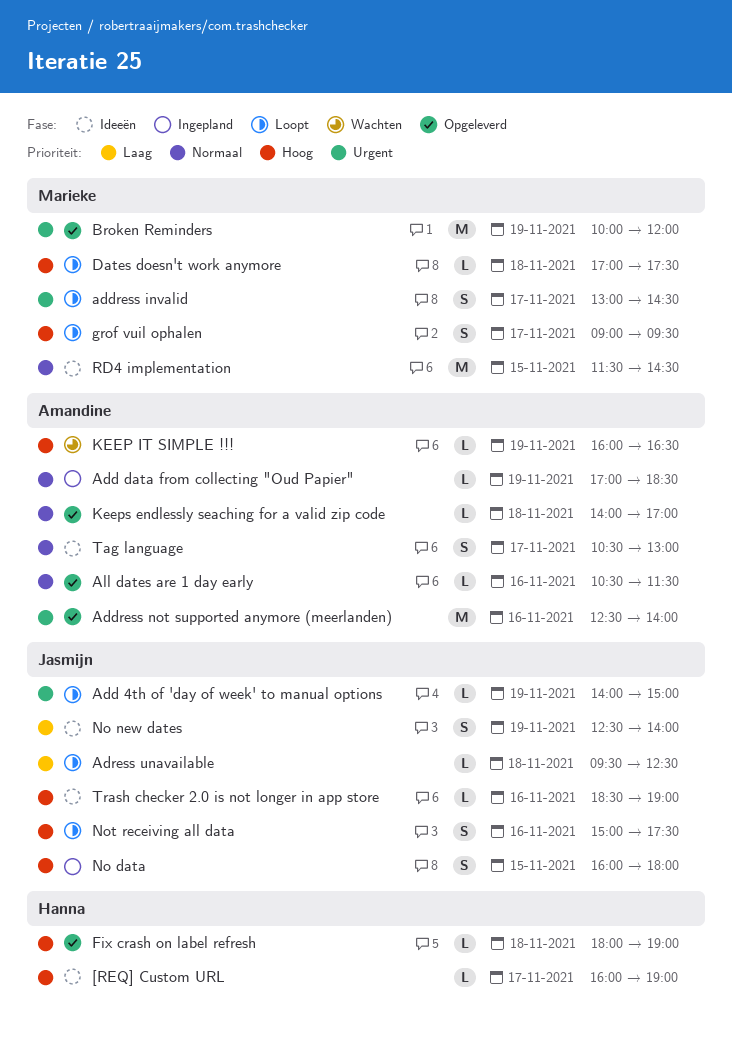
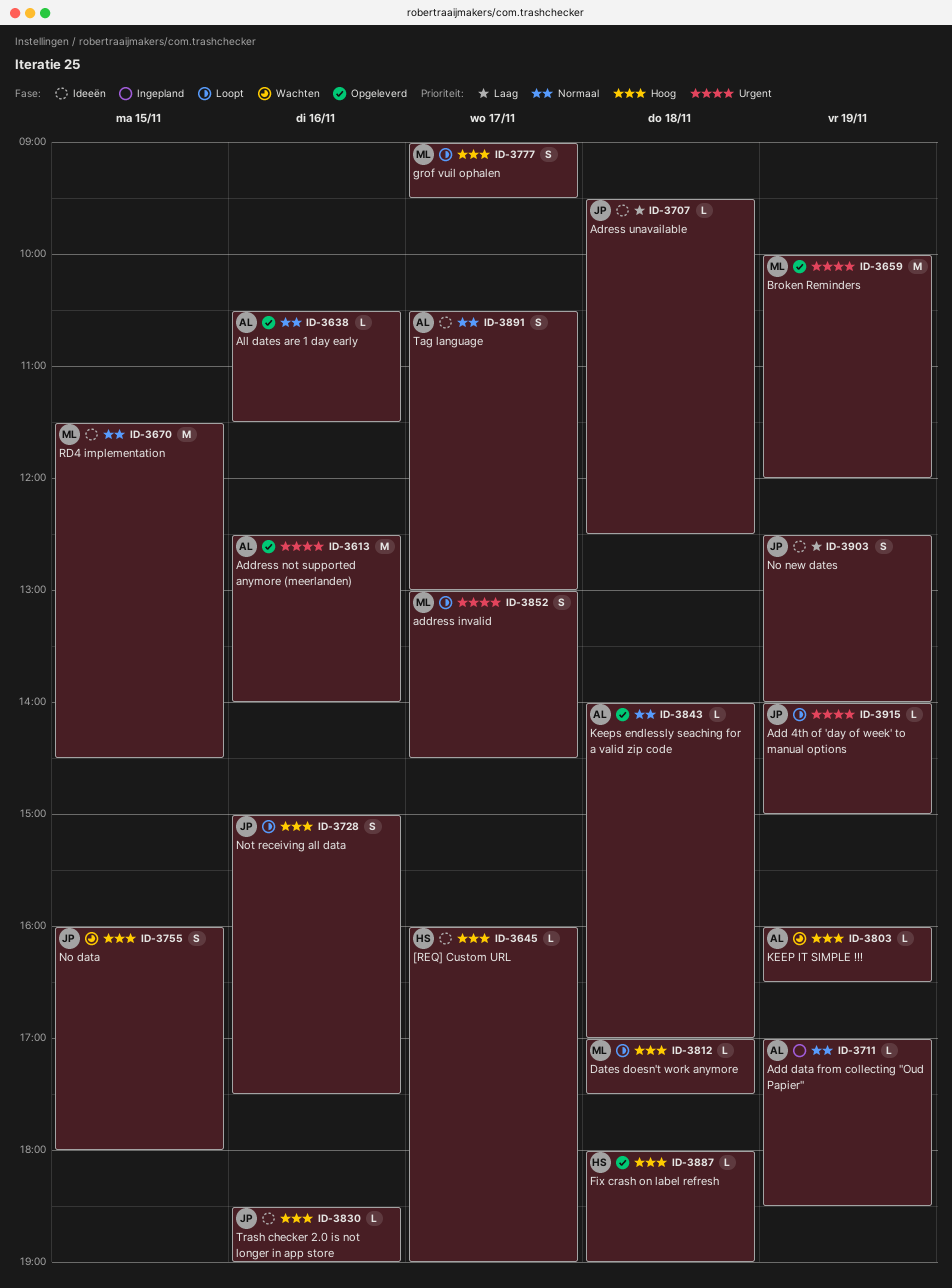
Adress unavailable, status: Loopt -> Ideeën
No data, status: Ingepland -> Wachten

